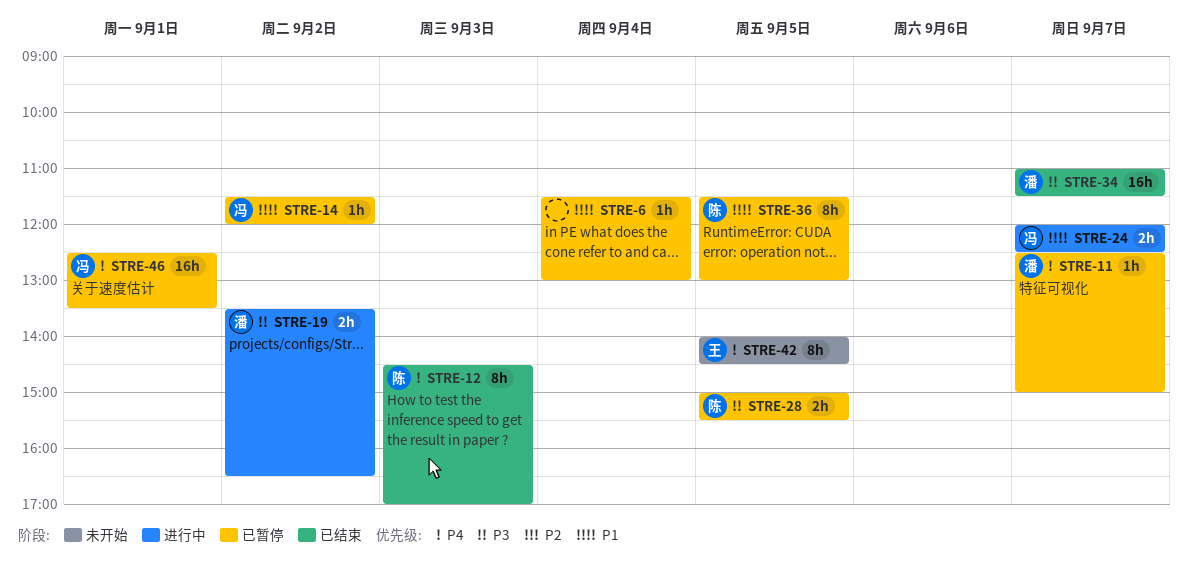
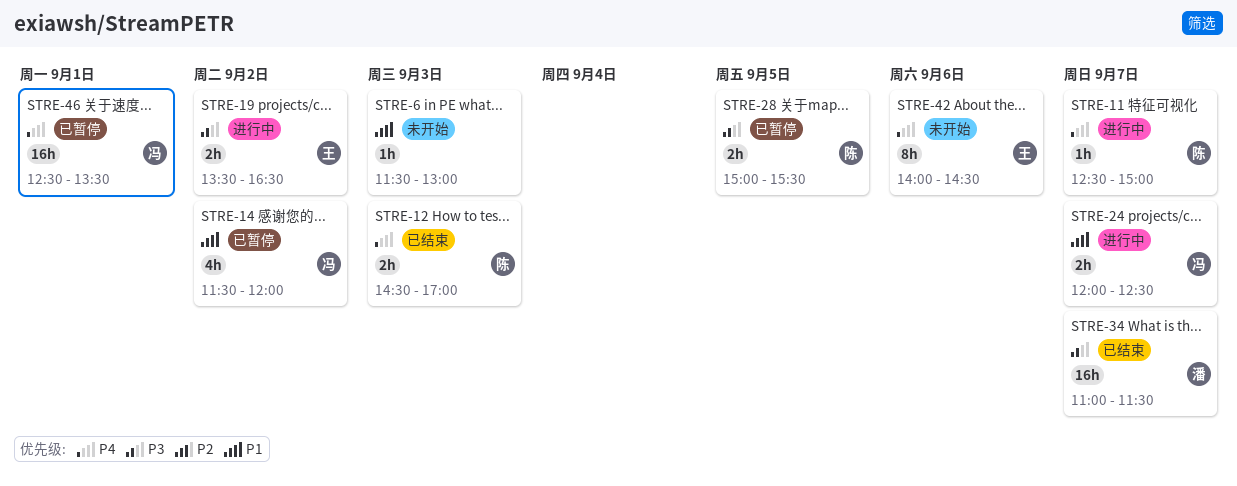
STRE-6, status: 已暂停 -> 未开始
STRE-6, day: Sep 4 -> Sep 3
STRE-11, status: 已暂停 -> 进行中
STRE-11, owner: 潘 -> 陈
STRE-12, estimate: 8h -> 2h
STRE-14, estimate: 1h -> 4h
STRE-19, owner: 潘 -> 王
STRE-36: present -> none
STRE-42, day: Sep 5 -> Sep 6

